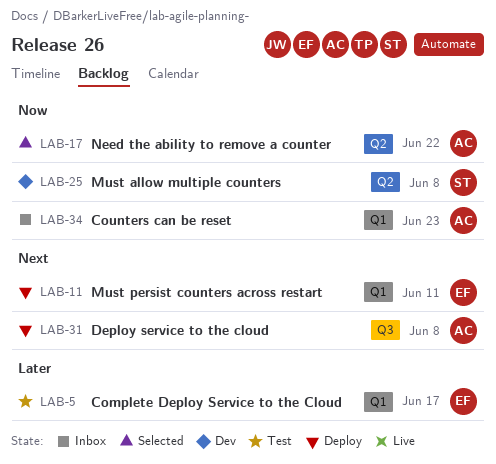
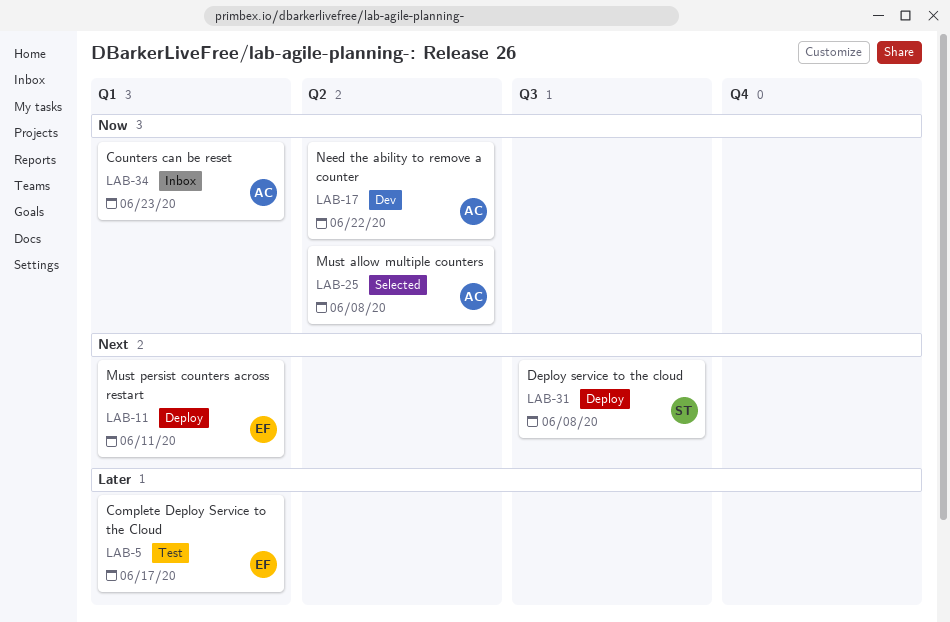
LAB-17, status: Selected -> Dev
LAB-25, status: Dev -> Selected
LAB-25, owner: ST -> AC
LAB-31, owner: AC -> ST

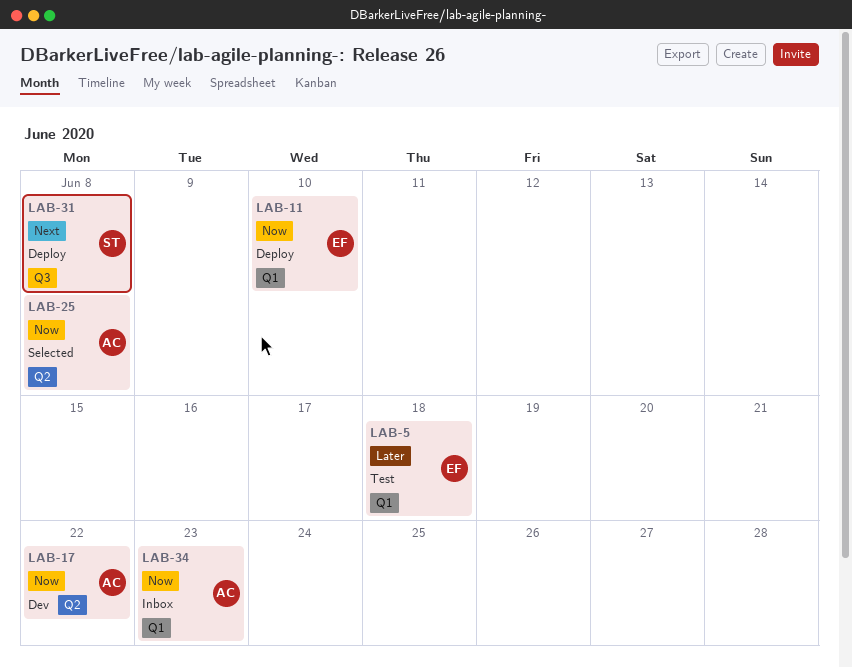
LAB-5, due: Jun 17 -> Jun 18
LAB-11, priority: Next -> Now
LAB-11, due: Jun 11 -> Jun 10

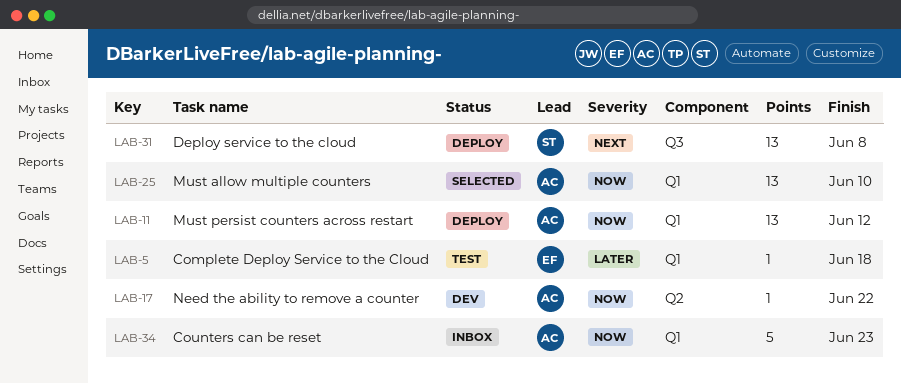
LAB-11, owner: EF -> AC
LAB-11, due: Jun 10 -> Jun 12
LAB-25, label: Q2 -> Q1
LAB-25, due: Jun 8 -> Jun 10

